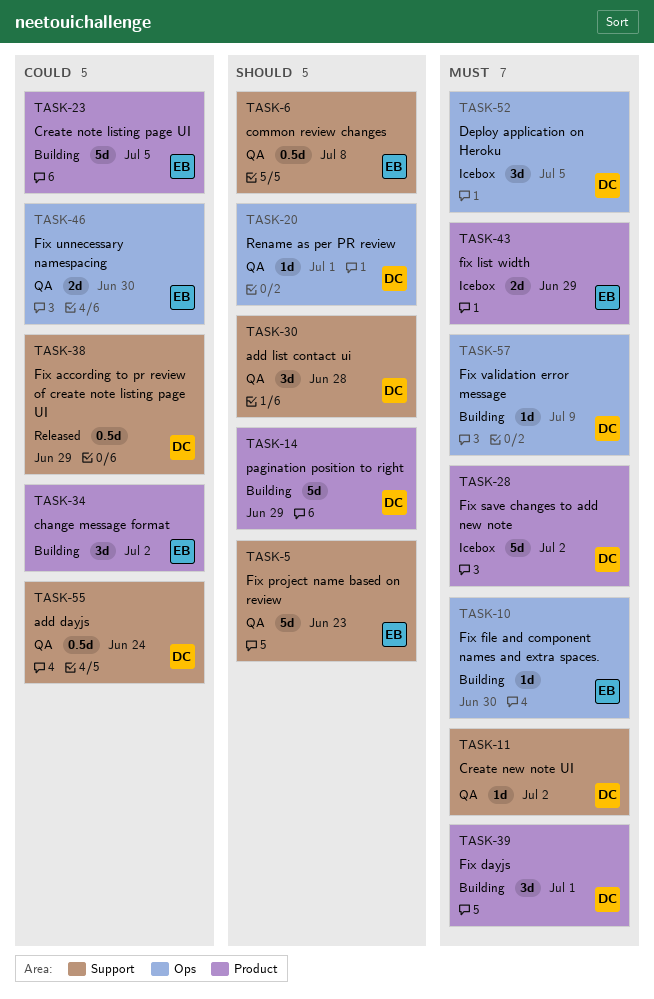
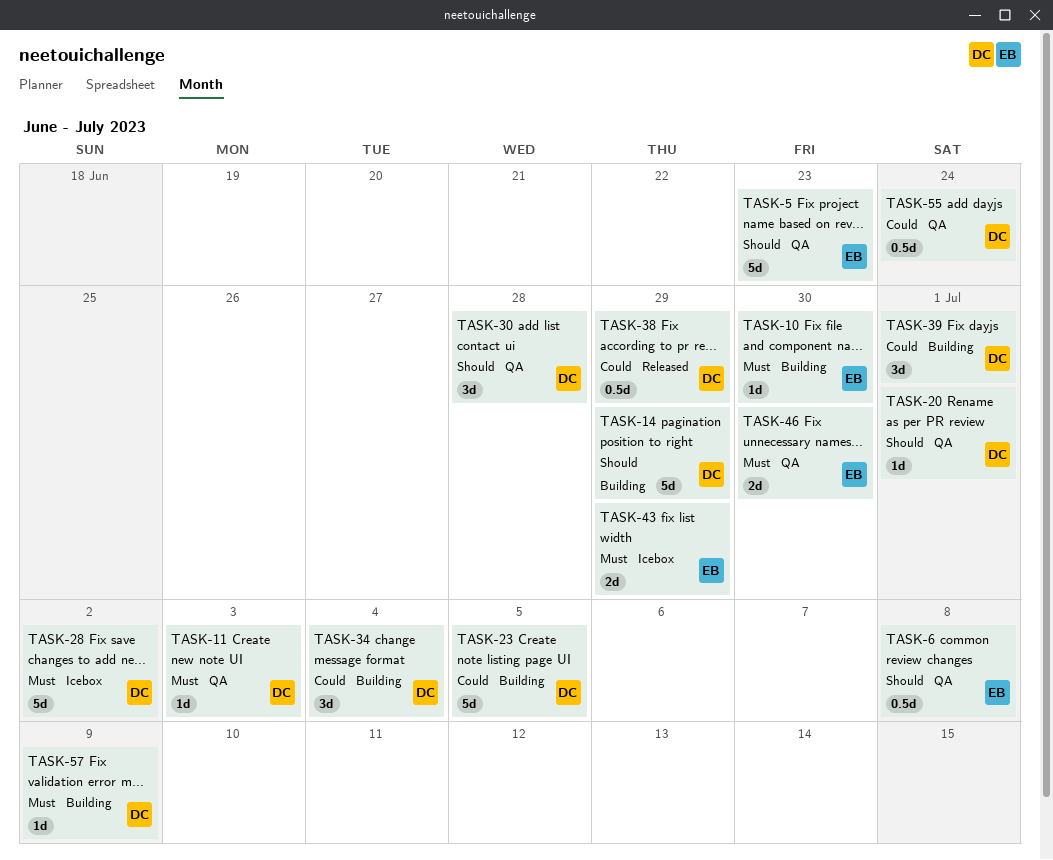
TASK-11, due: Jul 2 -> Jul 3
TASK-23, owner: EB -> DC
TASK-34, owner: EB -> DC
TASK-34, due: Jul 2 -> Jul 4
TASK-39, priority: Must -> Could
TASK-46, priority: Could -> Must
TASK-52: present -> none

